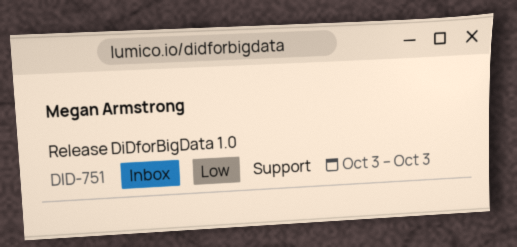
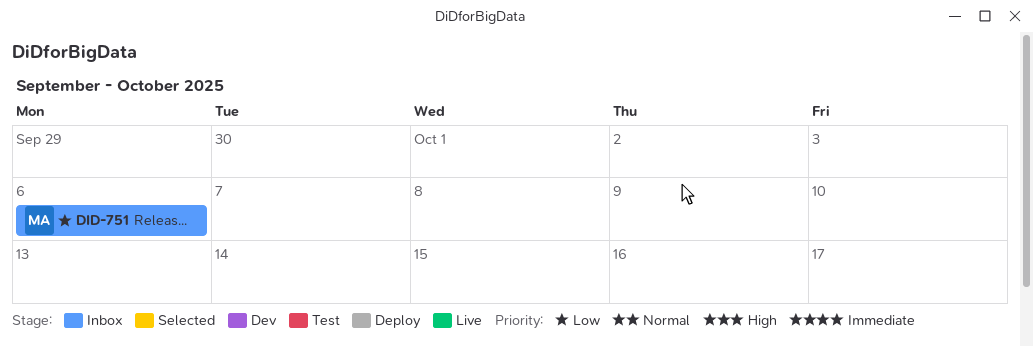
DID-751, start: Oct 3 -> Oct 6
DID-751, due: Oct 3 -> Oct 6

